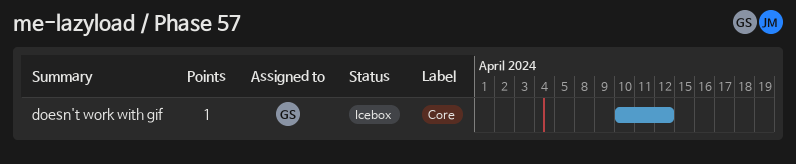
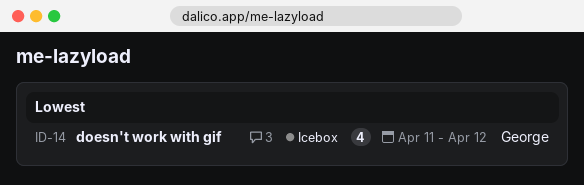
doesn't work with gif, estimate: 1 -> 4
doesn't work with gif, start: Apr 10 -> Apr 11

